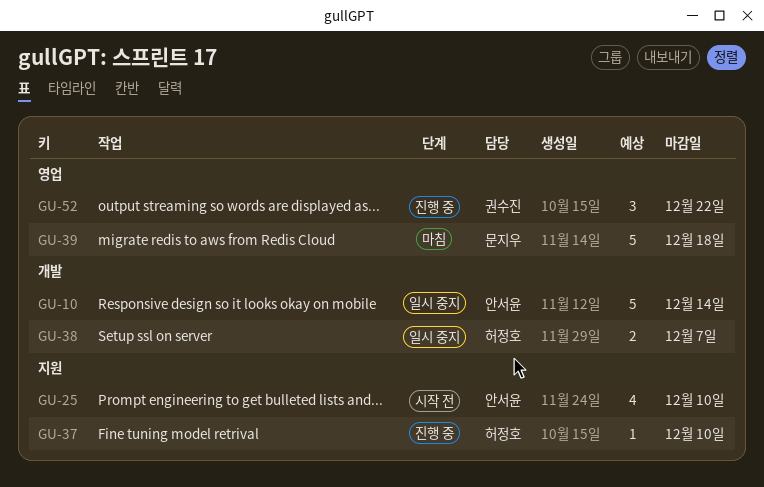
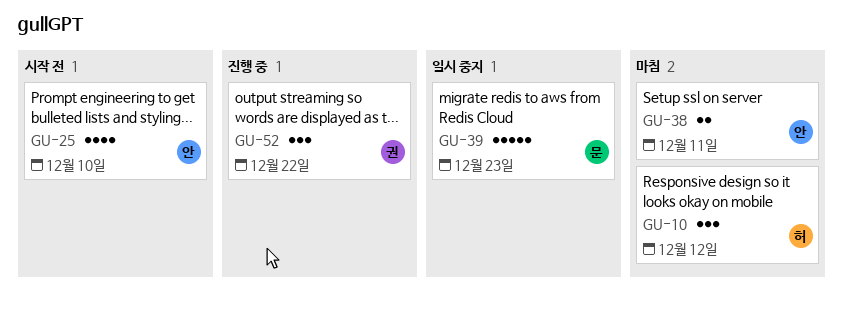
GU-10, status: 일시 중지 -> 마침
GU-10, owner: 안서윤 -> 허정호
GU-10, estimate: 5 -> 3
GU-10, due: Dec 14 -> Dec 12
GU-37: present -> none
GU-38, status: 일시 중지 -> 마침
GU-38, owner: 허정호 -> 안서윤
GU-38, due: Dec 7 -> Dec 11
GU-39, status: 마침 -> 일시 중지
GU-39, due: Dec 18 -> Dec 23

